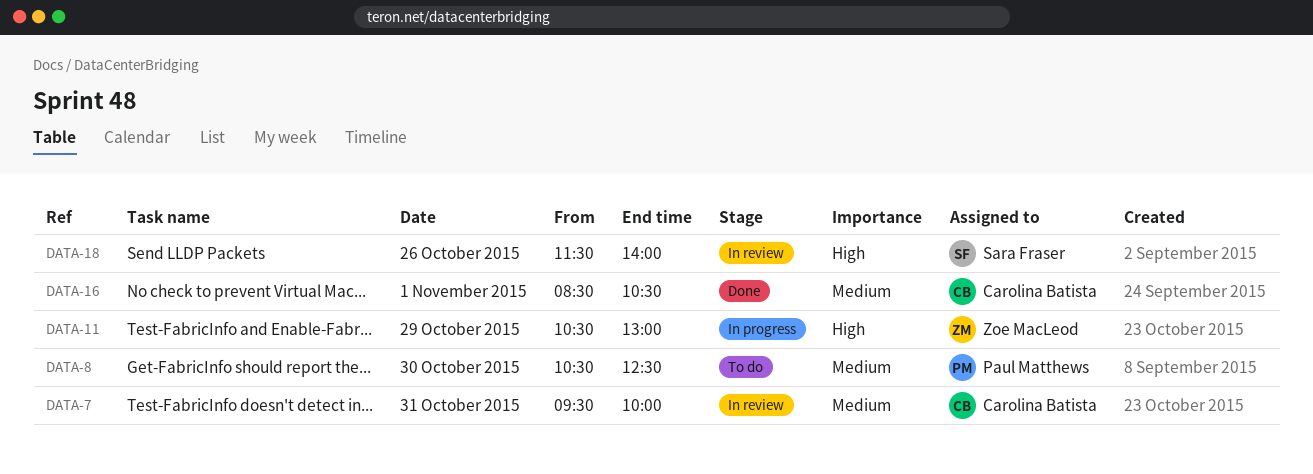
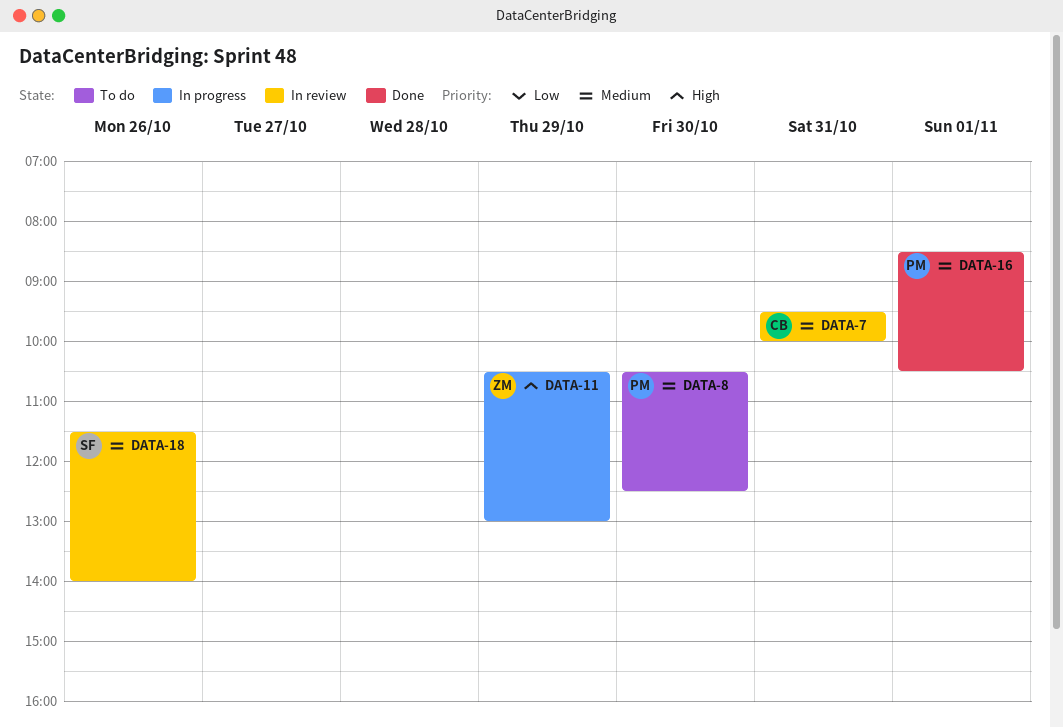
DATA-16, owner: Carolina Batista -> Paul Matthews
DATA-18, priority: High -> Medium

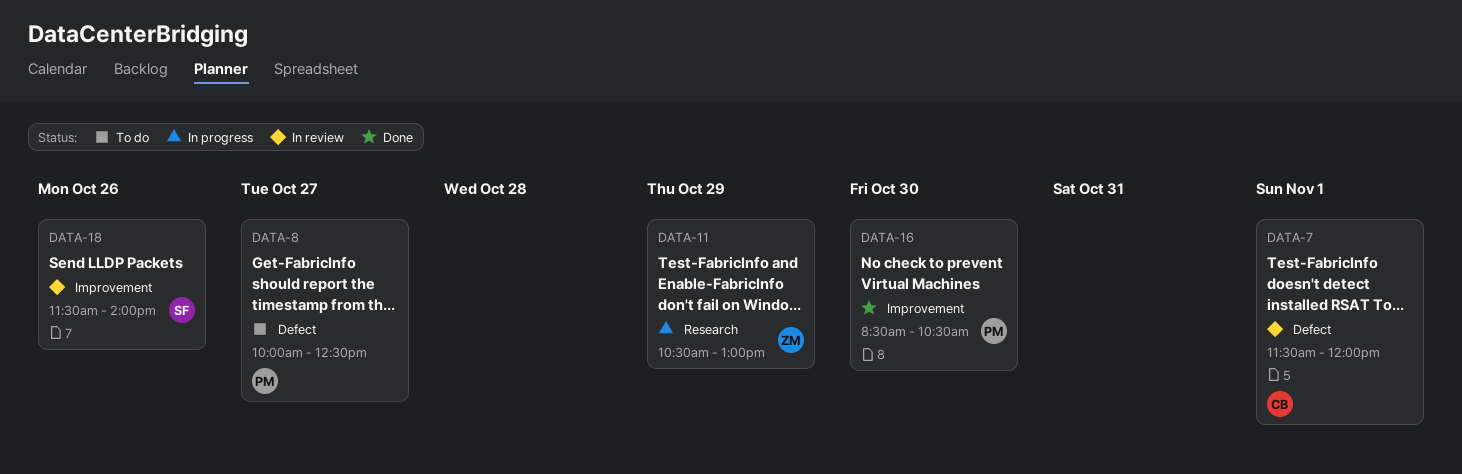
DATA-7, day: Oct 31 -> Nov 1
DATA-7, begins: 09:30 -> 11:30
DATA-7, ends: 10:00 -> 12:00
DATA-8, day: Oct 30 -> Oct 27
DATA-8, begins: 10:30 -> 10:00
DATA-16, day: Nov 1 -> Oct 30

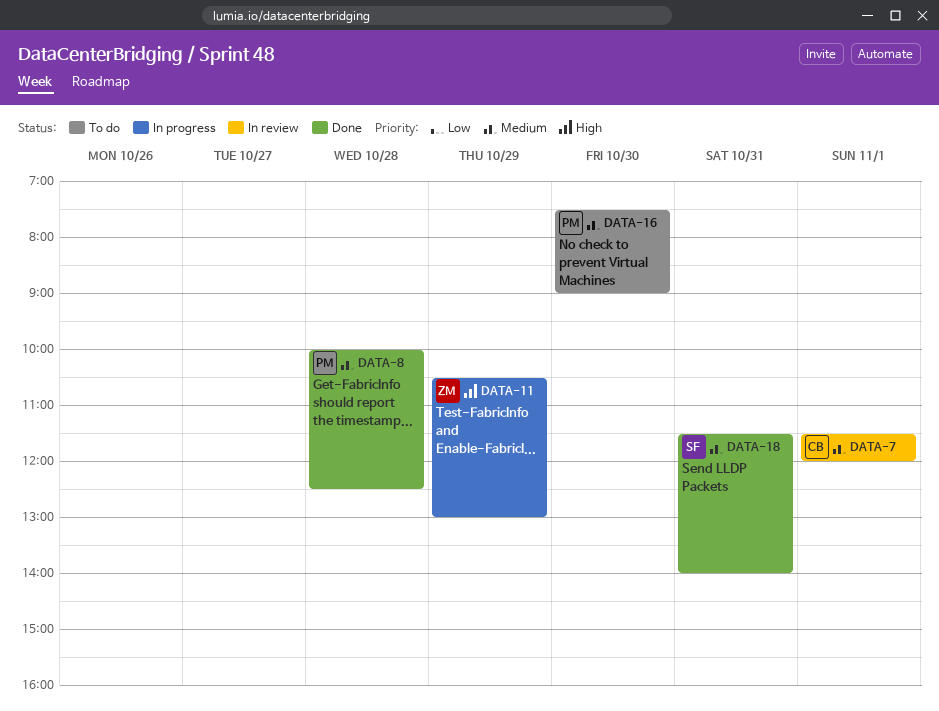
DATA-8, status: To do -> Done
DATA-8, day: Oct 27 -> Oct 28
DATA-16, status: Done -> To do
DATA-16, begins: 08:30 -> 07:30
DATA-16, ends: 10:30 -> 09:00
DATA-18, status: In review -> Done
DATA-18, day: Oct 26 -> Oct 31

